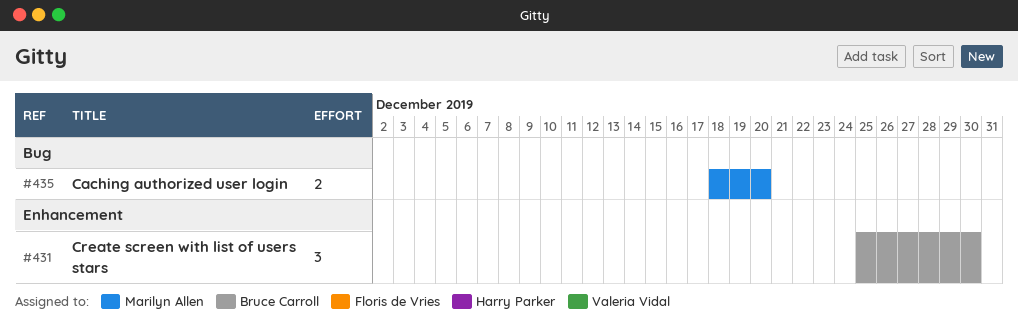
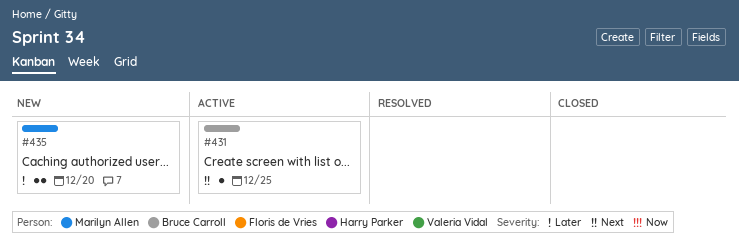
#431, estimate: 3 -> 1
#431, due: Dec 30 -> Dec 25

